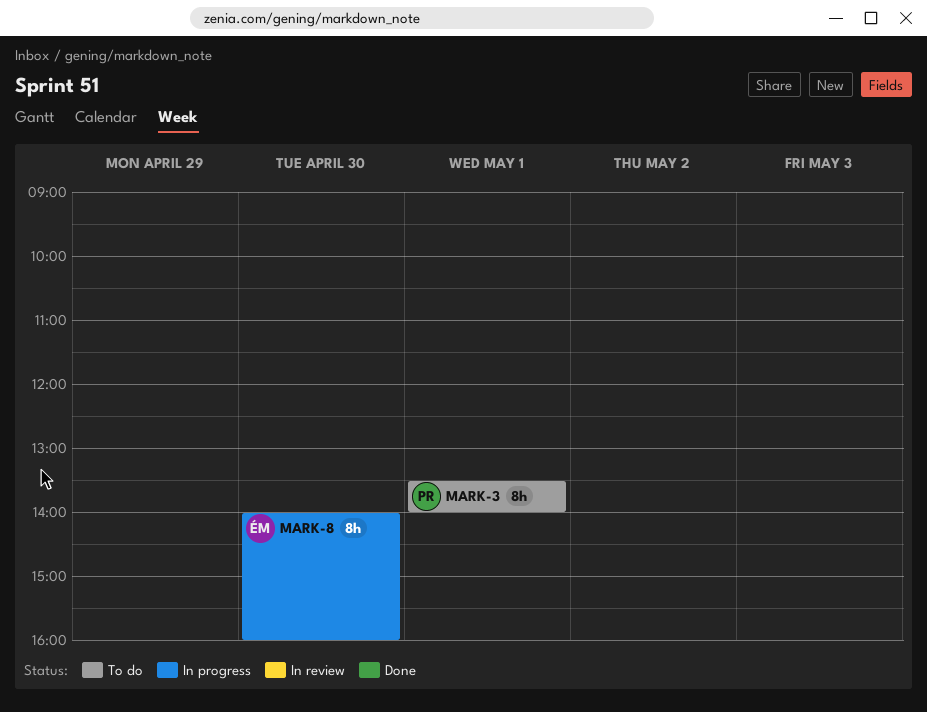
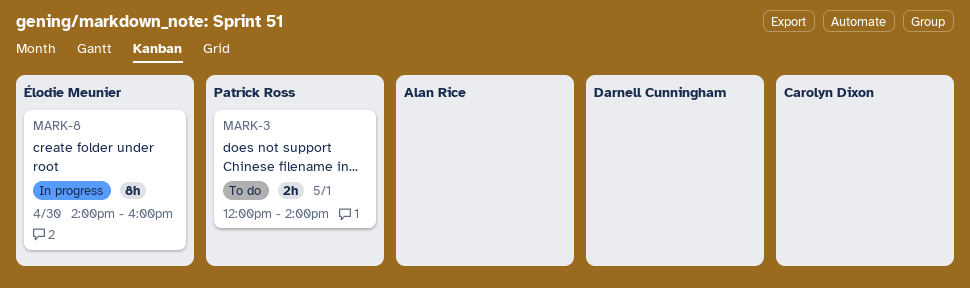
MARK-3, estimate: 8h -> 2h
MARK-3, begins: 13:30 -> 12:00

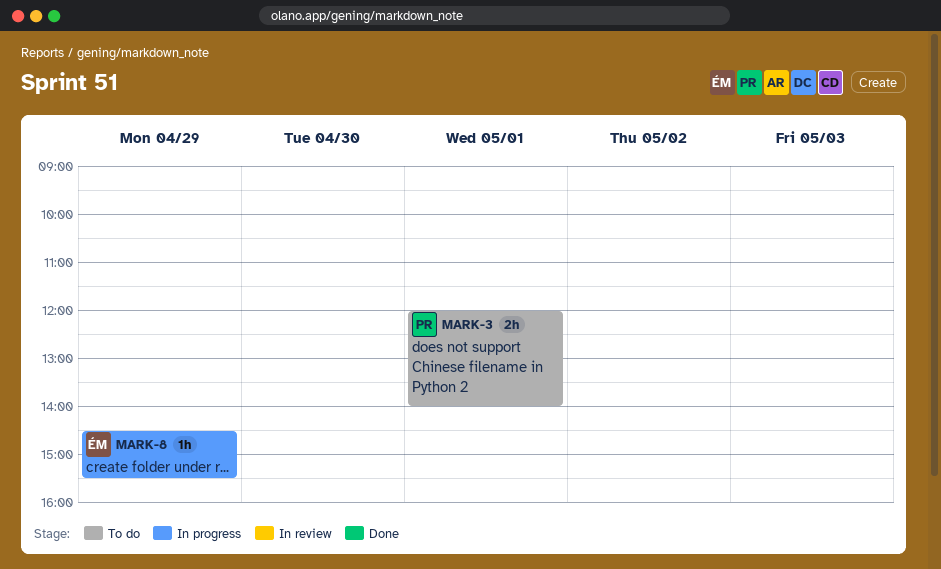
MARK-8, estimate: 8h -> 1h
MARK-8, day: Apr 30 -> Apr 29
MARK-8, begins: 14:00 -> 14:30
MARK-8, ends: 16:00 -> 15:30

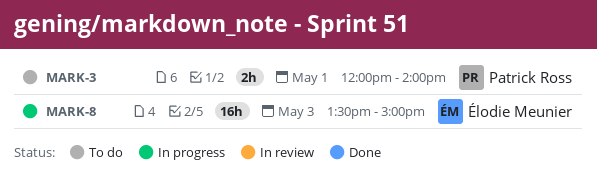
MARK-8, estimate: 1h -> 16h
MARK-8, day: Apr 29 -> May 3
MARK-8, begins: 14:30 -> 13:30
MARK-8, ends: 15:30 -> 15:00

